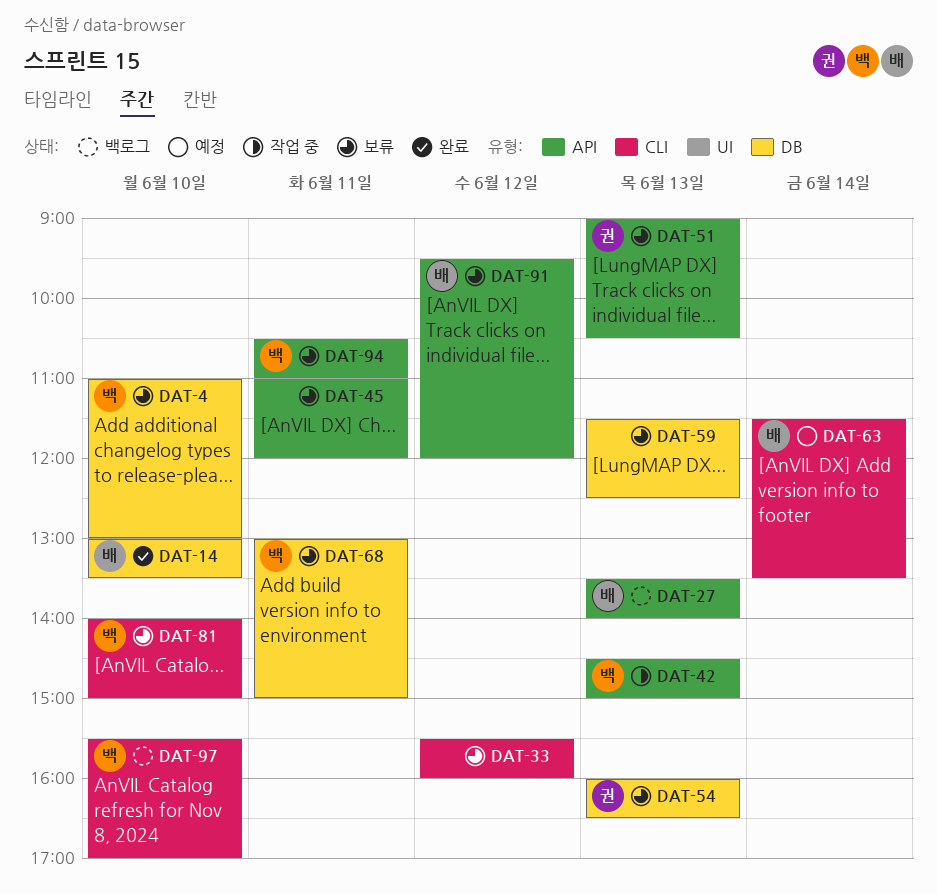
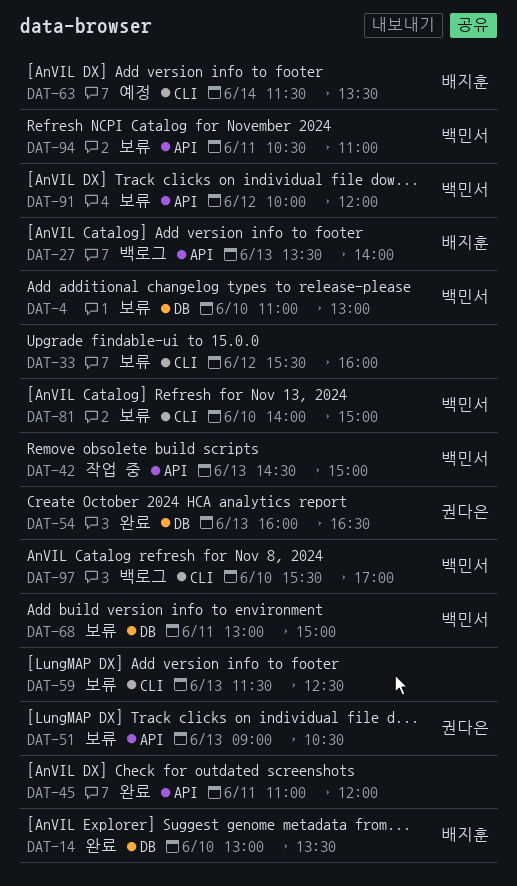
DAT-45, status: 보류 -> 완료
DAT-54, status: 보류 -> 완료
DAT-59, label: DB -> CLI
DAT-91, owner: 배지훈 -> 백민서
DAT-91, begins: 09:30 -> 10:00

